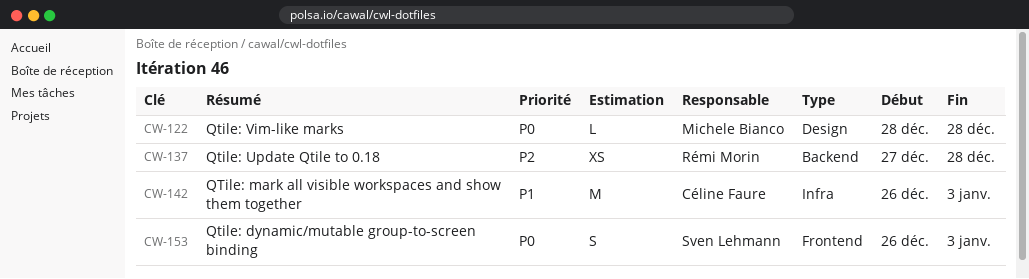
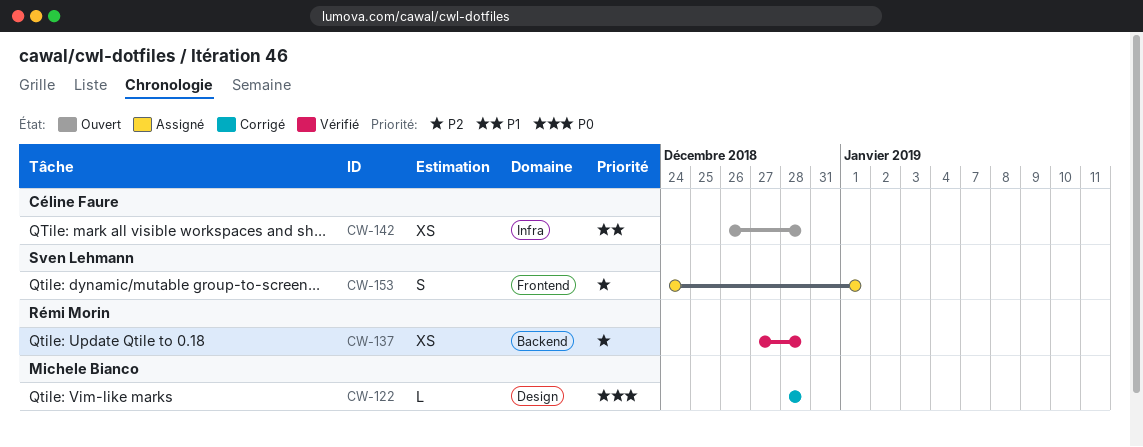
CW-142, estimate: M -> XS
CW-142, due: Jan 3 -> Dec 28
CW-153, priority: P0 -> P2
CW-153, start: Dec 26 -> Dec 24
CW-153, due: Jan 3 -> Jan 1

